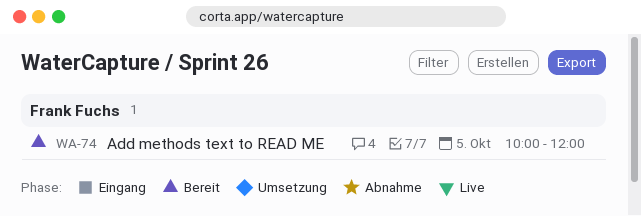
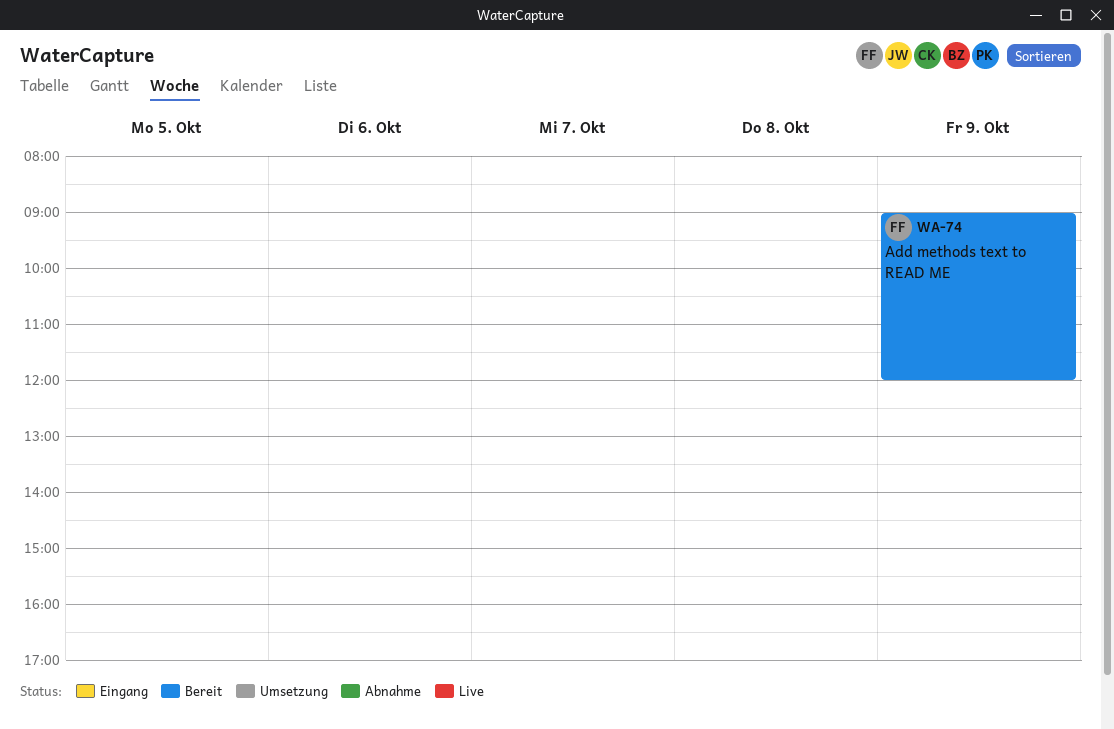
WA-74, day: Oct 5 -> Oct 9
WA-74, begins: 10:00 -> 09:00

